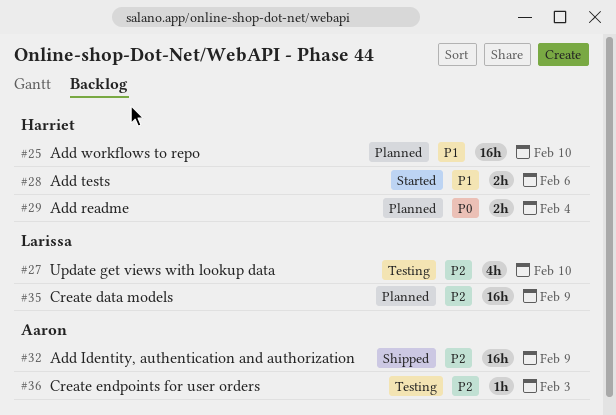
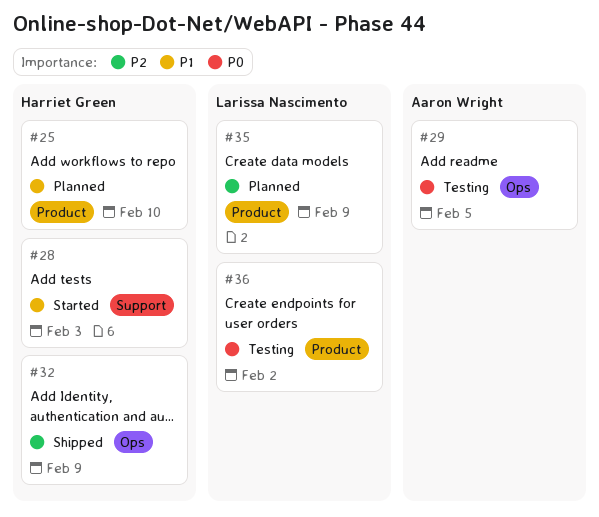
#27: present -> none
#28, due: Feb 6 -> Feb 3
#29, status: Planned -> Testing
#29, owner: Harriet Green -> Aaron Wright
#29, due: Feb 4 -> Feb 5
#32, owner: Aaron Wright -> Harriet Green
#36, owner: Aaron Wright -> Larissa Nascimento
#36, priority: P2 -> P0
#36, due: Feb 3 -> Feb 2

